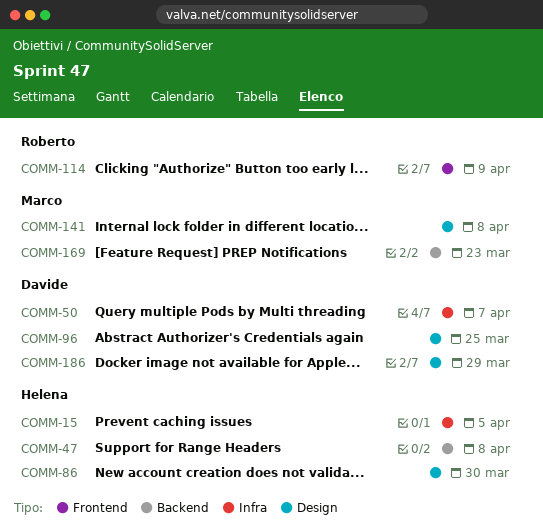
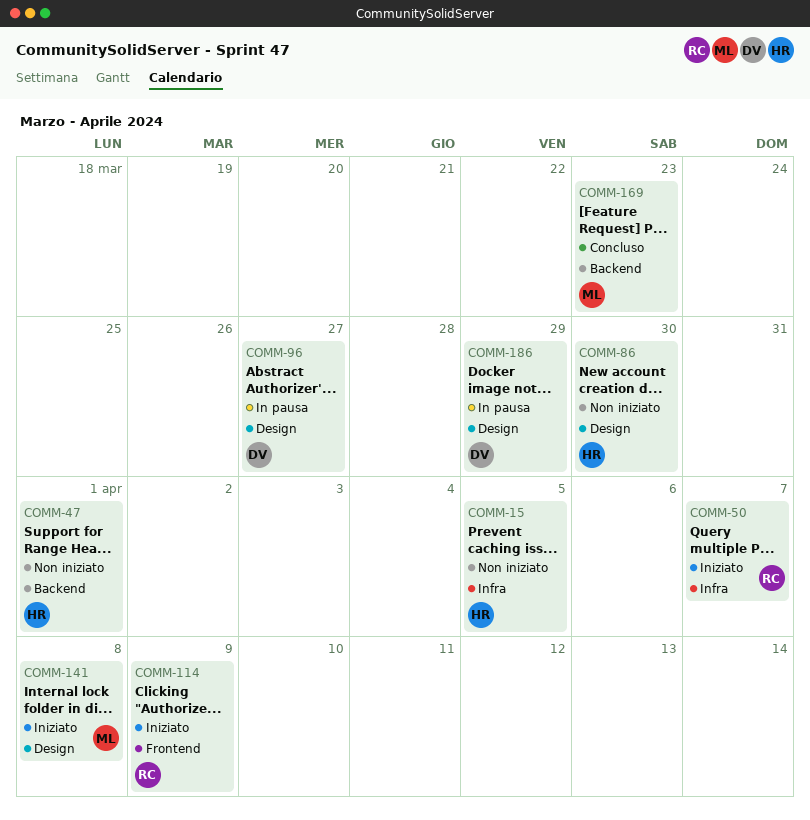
COMM-47, due: Apr 8 -> Apr 1
COMM-50, owner: Davide -> Roberto
COMM-96, due: Mar 25 -> Mar 27

